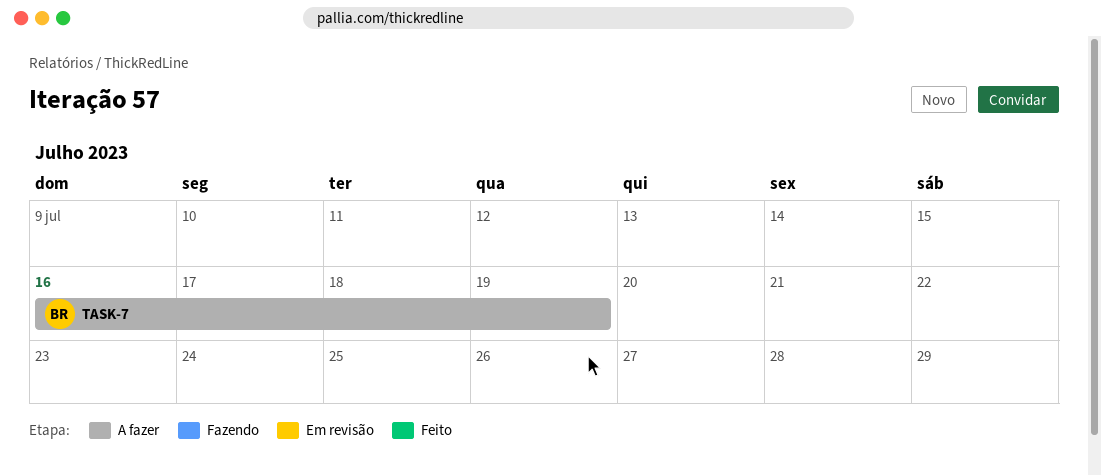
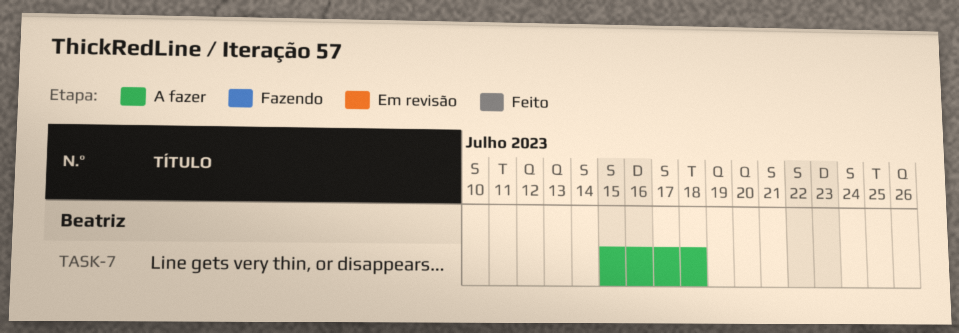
TASK-7, start: Jul 16 -> Jul 15
TASK-7, due: Jul 19 -> Jul 18

